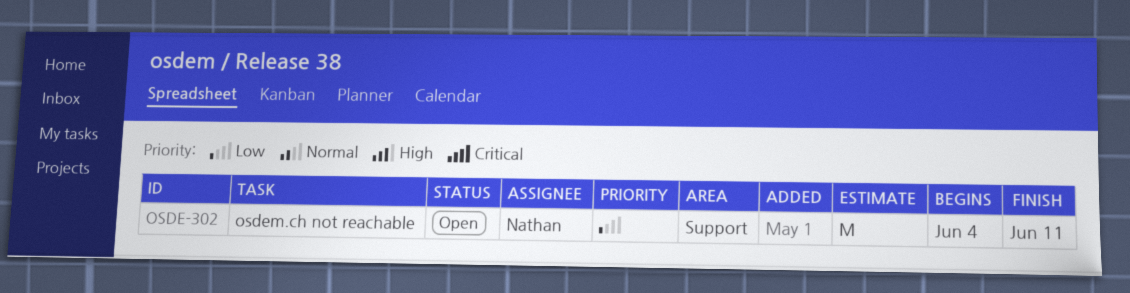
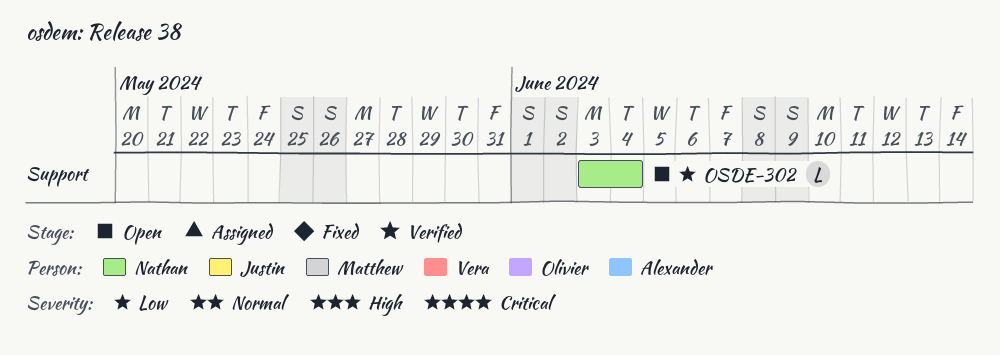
OSDE-302, estimate: M -> L
OSDE-302, start: Jun 4 -> Jun 3
OSDE-302, due: Jun 11 -> Jun 4

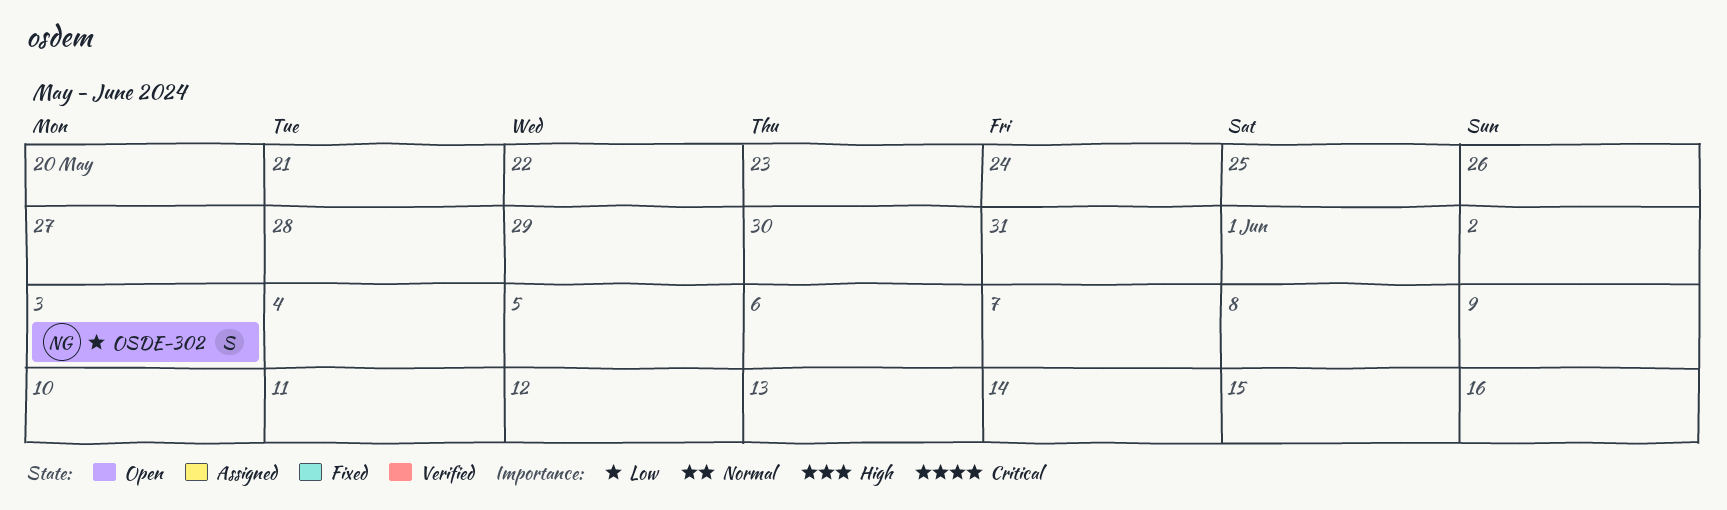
OSDE-302, estimate: L -> S
OSDE-302, due: Jun 4 -> Jun 3

